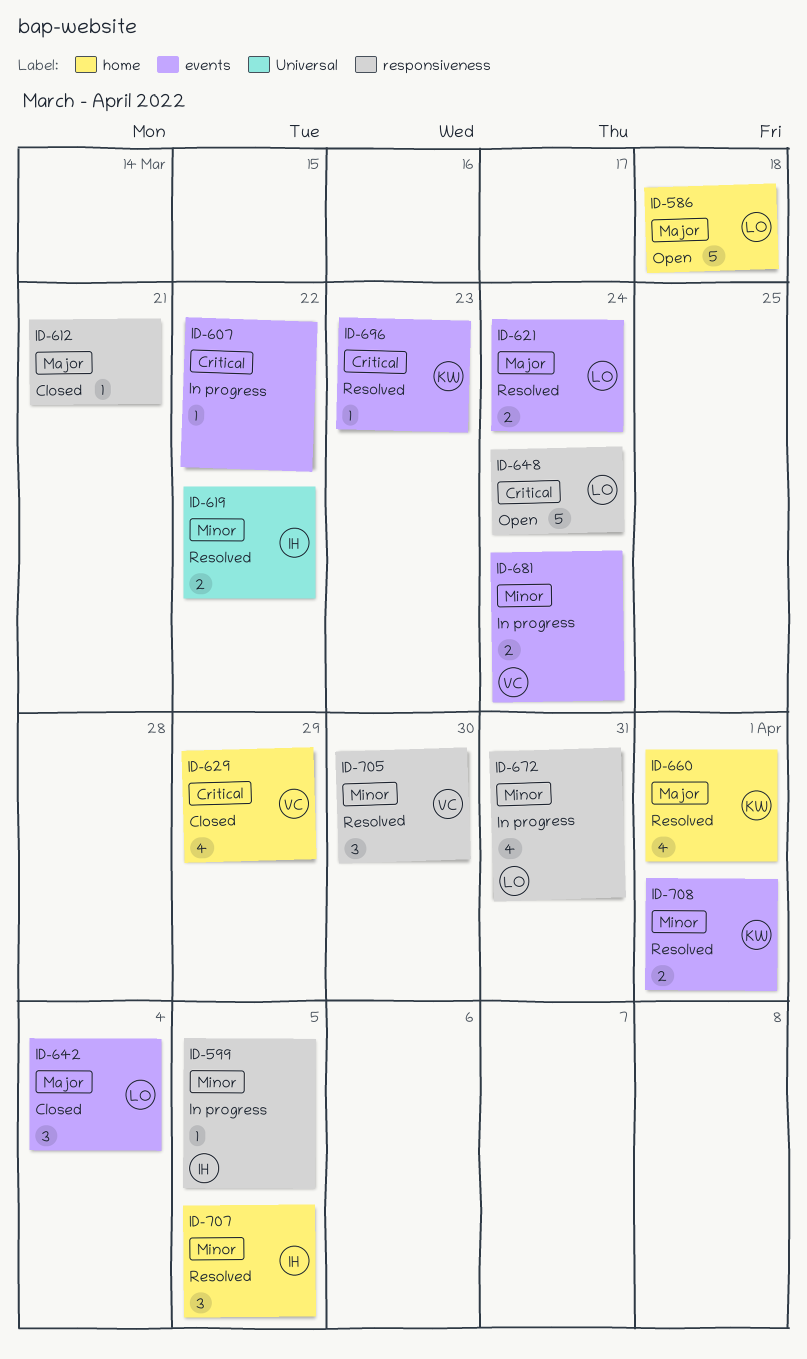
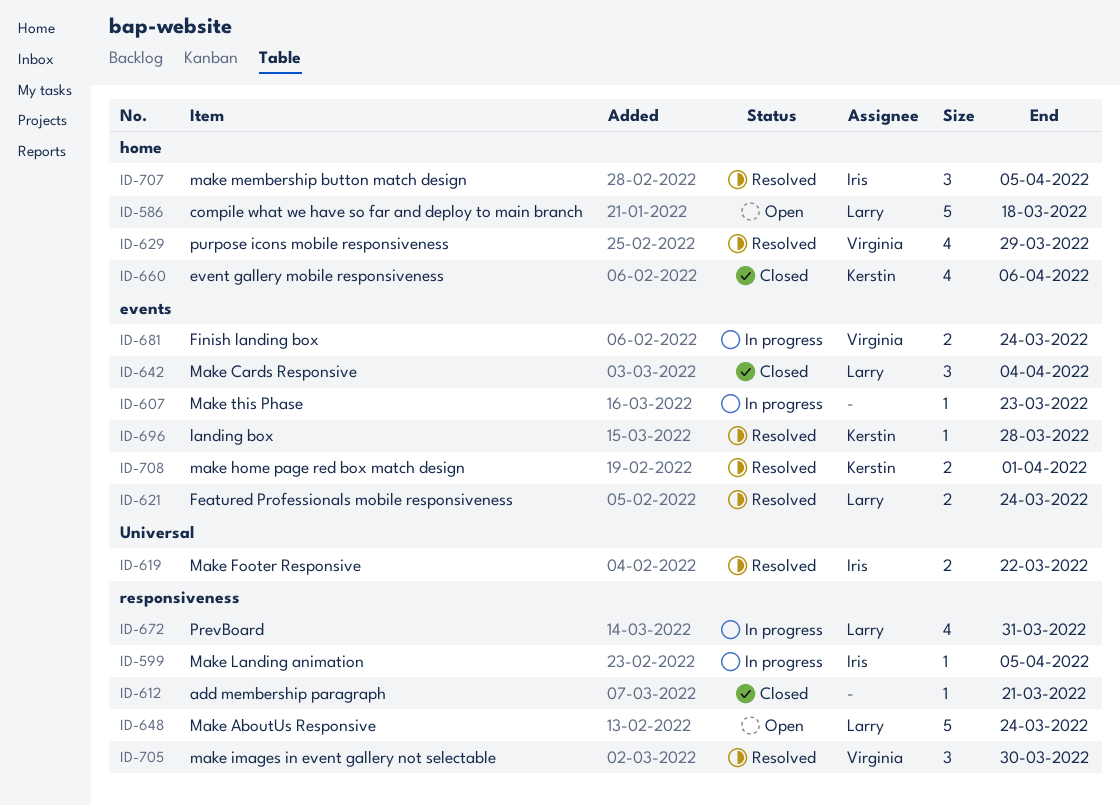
ID-607, due: Mar 22 -> Mar 23
ID-629, status: Closed -> Resolved
ID-660, status: Resolved -> Closed
ID-660, due: Apr 1 -> Apr 6
ID-696, due: Mar 23 -> Mar 28

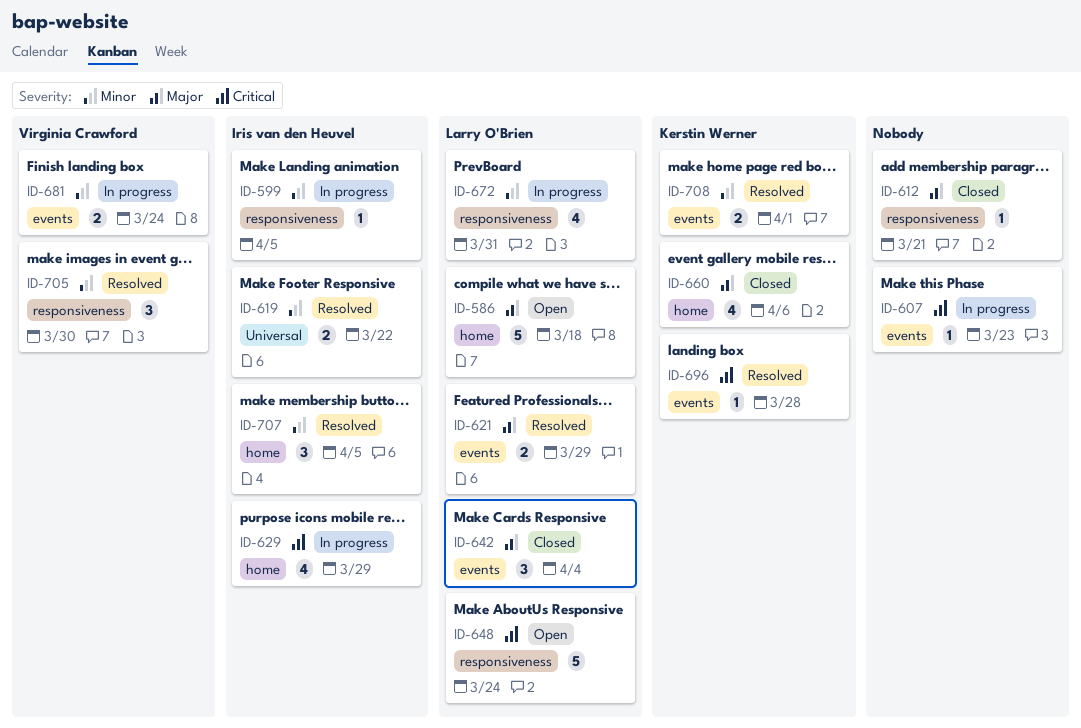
ID-621, due: Mar 24 -> Mar 29
ID-629, status: Resolved -> In progress
ID-629, owner: Virginia Crawford -> Iris van den Heuvel

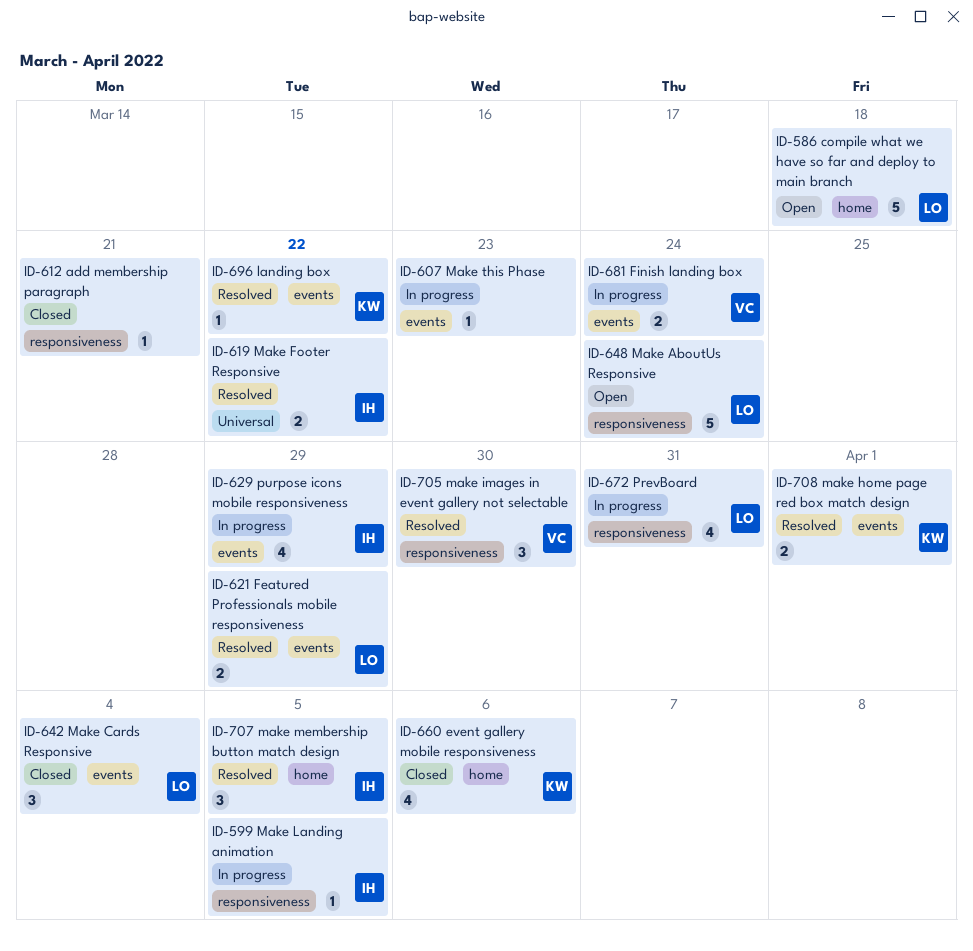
ID-629, label: home -> events
ID-696, due: Mar 28 -> Mar 22

